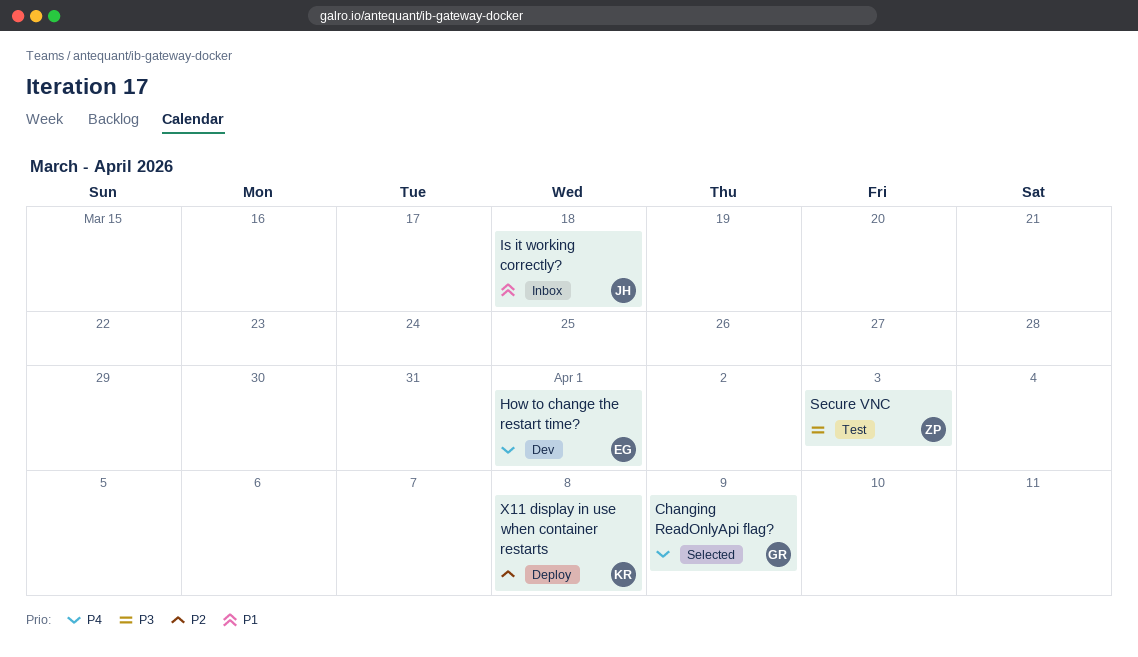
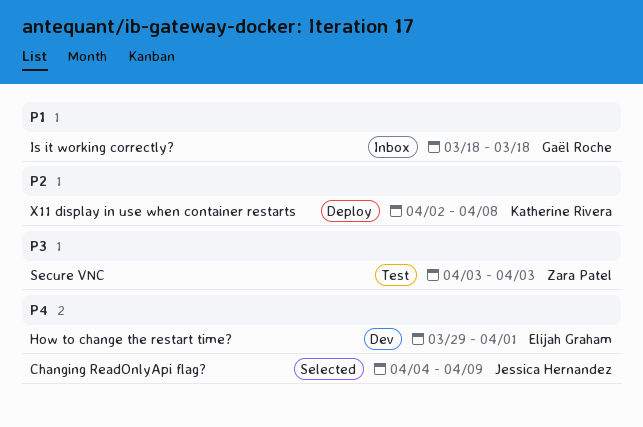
Changing ReadOnlyApi flag?, owner: Gaël Roche -> Jessica Hernandez
Is it working correctly?, owner: Jessica Hernandez -> Gaël Roche

